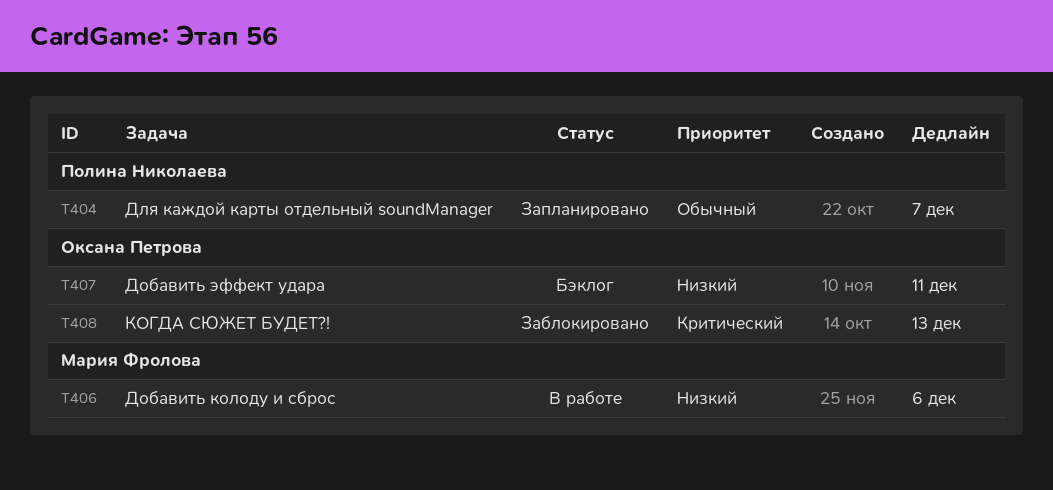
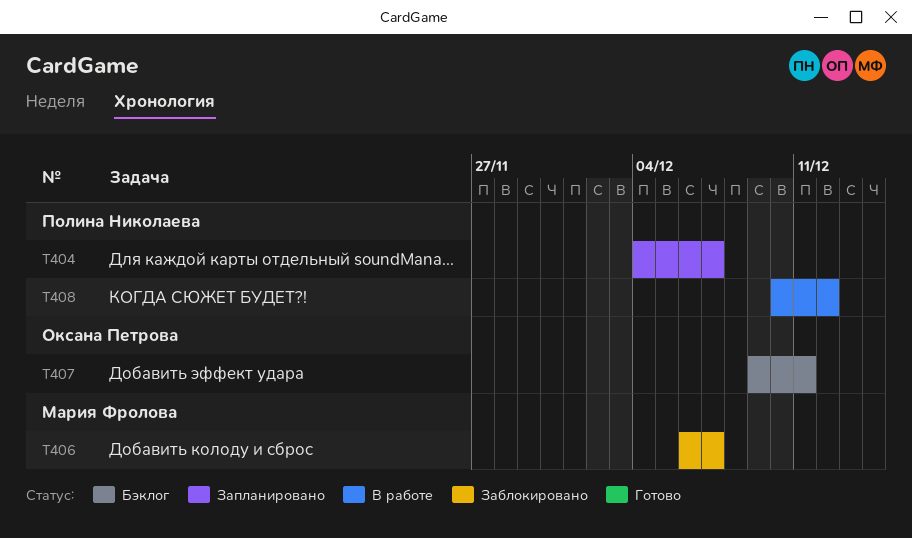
T406, status: В работе -> Заблокировано
T406, due: Dec 6 -> Dec 7
T408, status: Заблокировано -> В работе
T408, owner: Оксана Петрова -> Полина Николаева
T408, due: Dec 13 -> Dec 12

